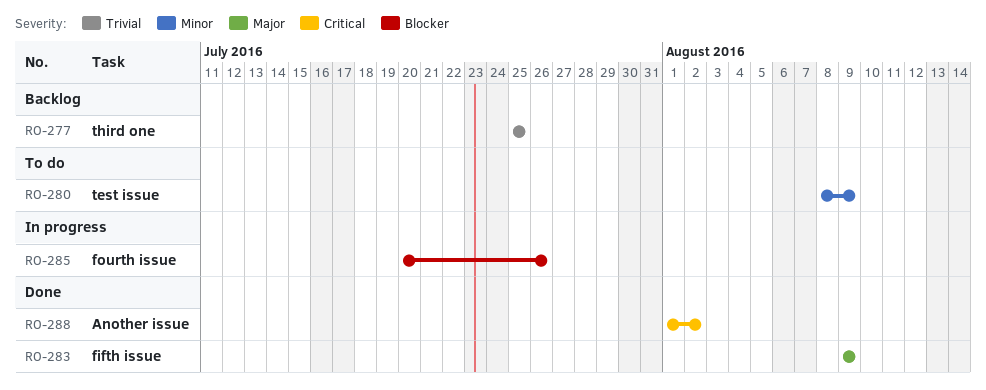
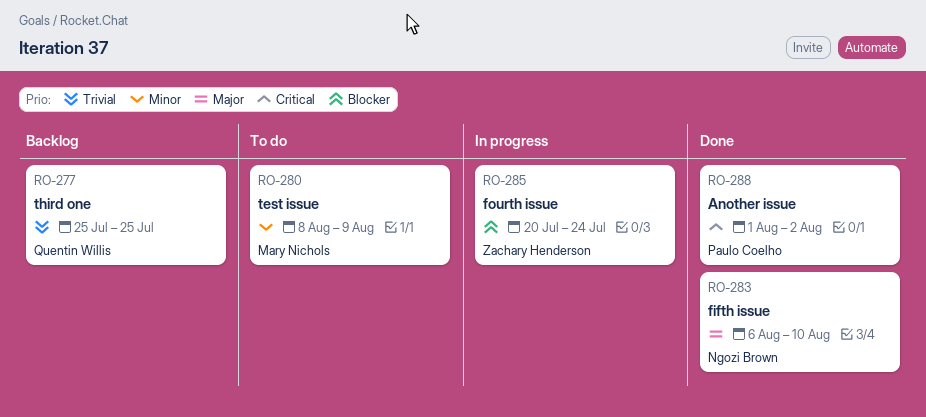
RO-283, start: Aug 9 -> Aug 6
RO-283, due: Aug 9 -> Aug 10
RO-285, due: Jul 26 -> Jul 24

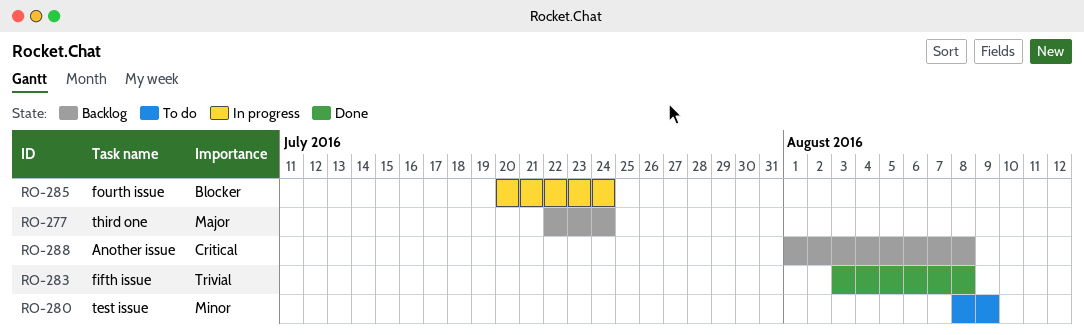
RO-277, priority: Trivial -> Major
RO-277, start: Jul 25 -> Jul 22
RO-277, due: Jul 25 -> Jul 24
RO-283, priority: Major -> Trivial
RO-283, start: Aug 6 -> Aug 3
RO-283, due: Aug 10 -> Aug 8
RO-288, status: Done -> Backlog
RO-288, due: Aug 2 -> Aug 8

